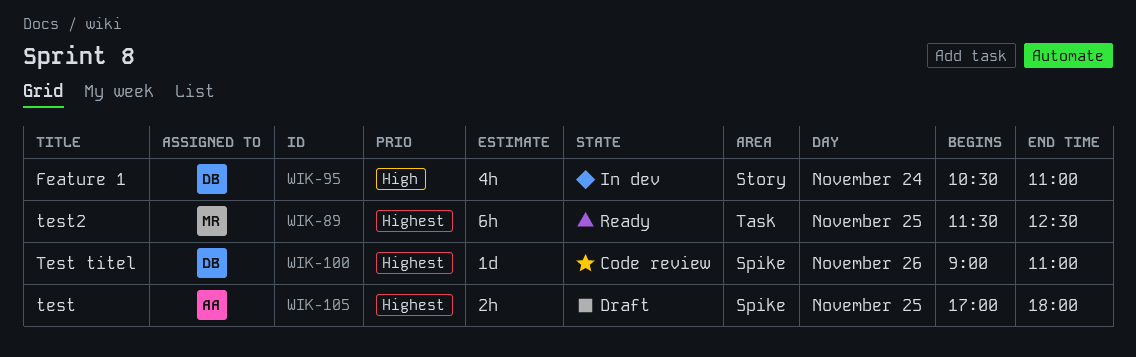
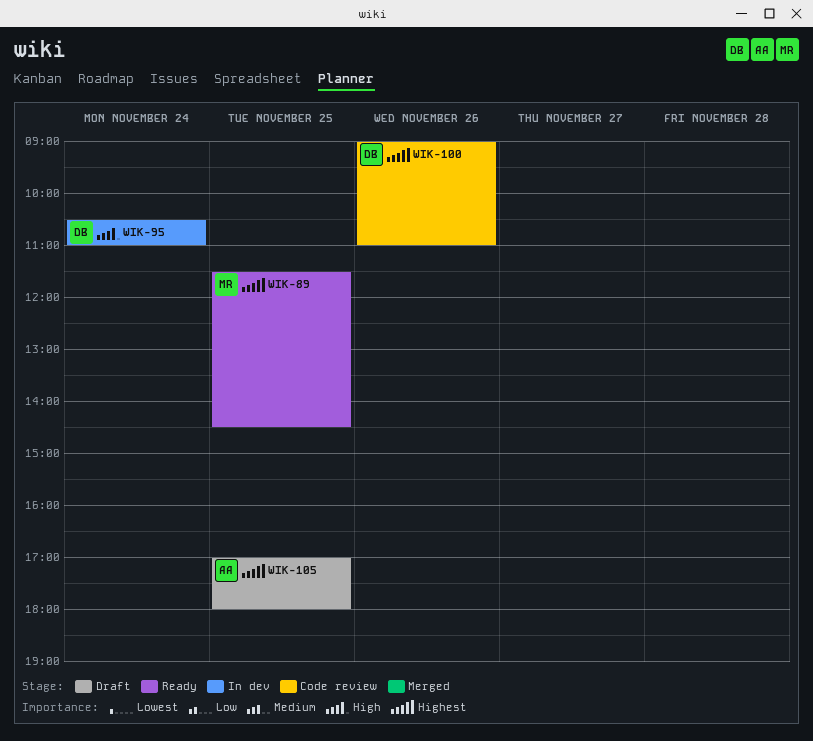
WIK-89, ends: 12:30 -> 14:30

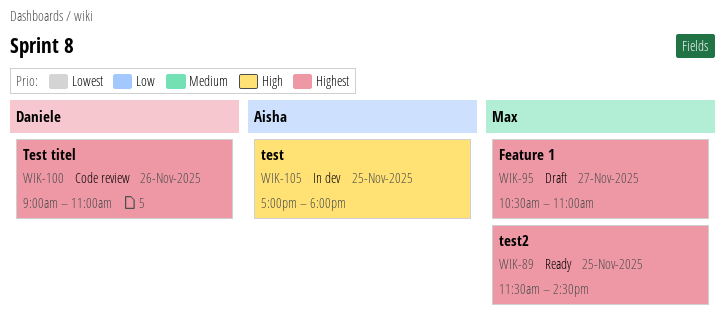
WIK-95, status: In dev -> Draft
WIK-95, owner: Daniele -> Max
WIK-95, priority: High -> Highest
WIK-95, day: Nov 24 -> Nov 27
WIK-105, status: Draft -> In dev
WIK-105, priority: Highest -> High

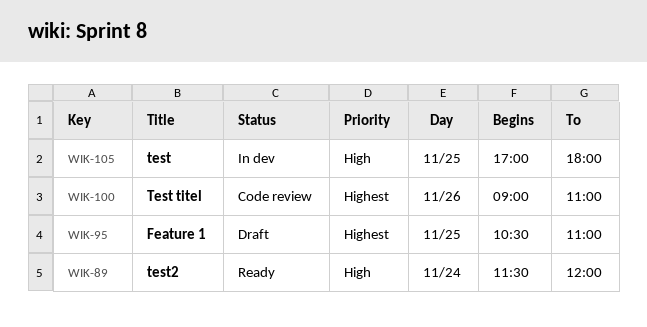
WIK-89, priority: Highest -> High
WIK-89, day: Nov 25 -> Nov 24
WIK-89, ends: 14:30 -> 12:00
WIK-95, day: Nov 27 -> Nov 25

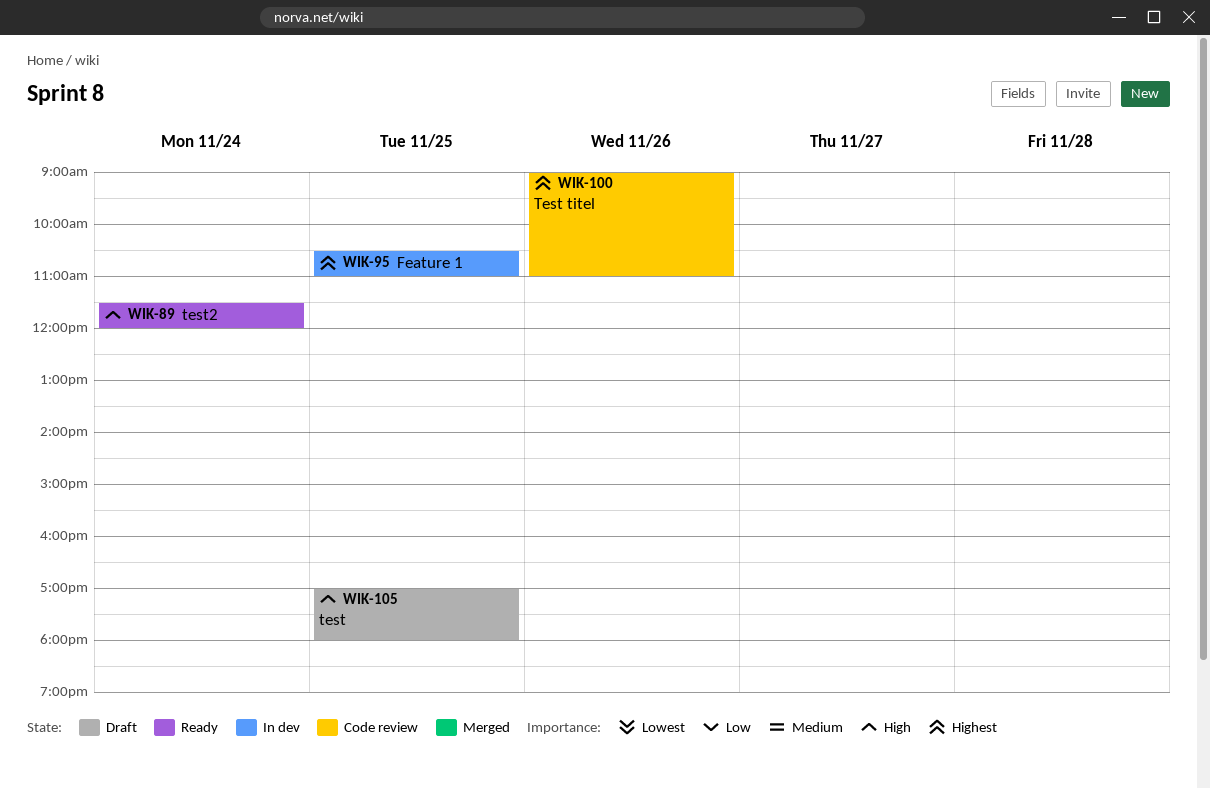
WIK-95, status: Draft -> In dev
WIK-105, status: In dev -> Draft

